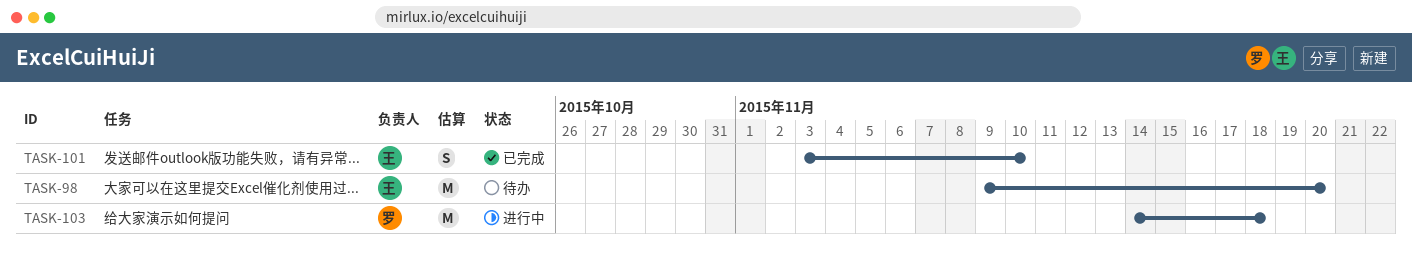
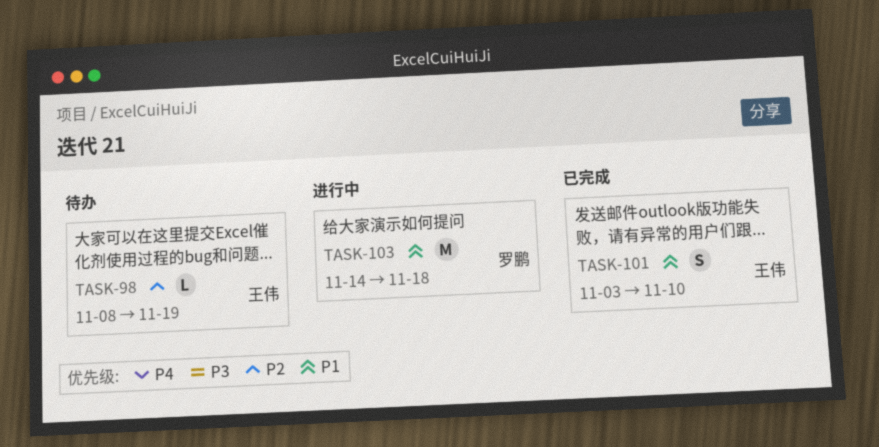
TASK-98, estimate: M -> L
TASK-98, start: Nov 9 -> Nov 8
TASK-98, due: Nov 20 -> Nov 19

